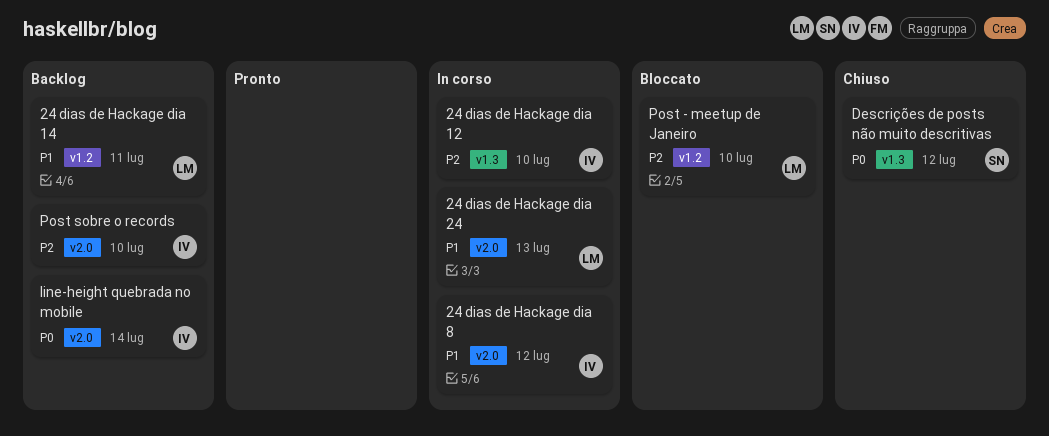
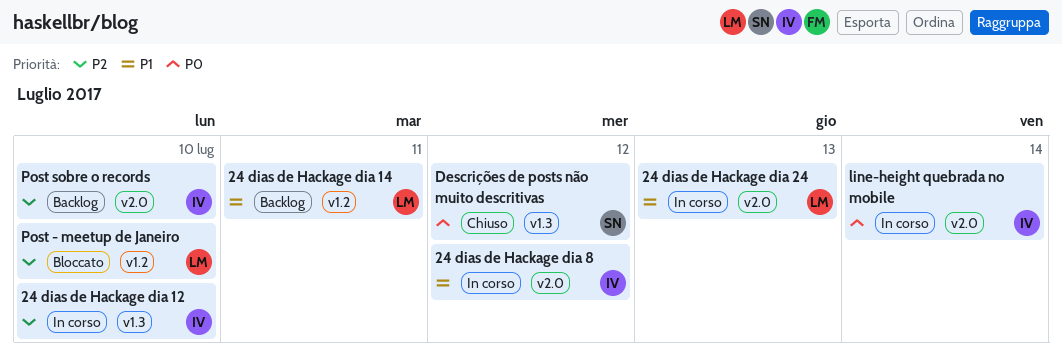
line-height quebrada no mobile, status: Backlog -> In corso

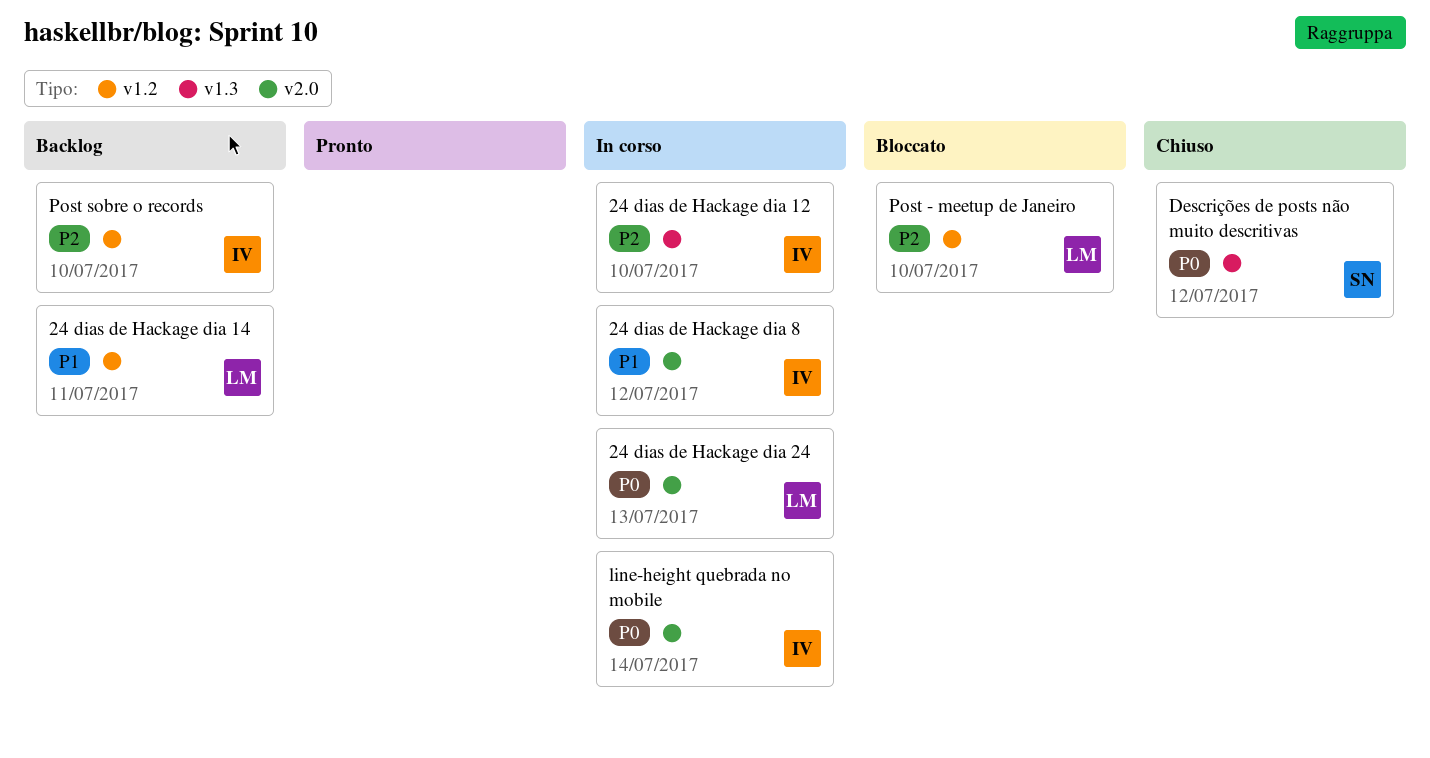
24 dias de Hackage dia 24, priority: P1 -> P0
Post sobre o records, label: v2.0 -> v1.2

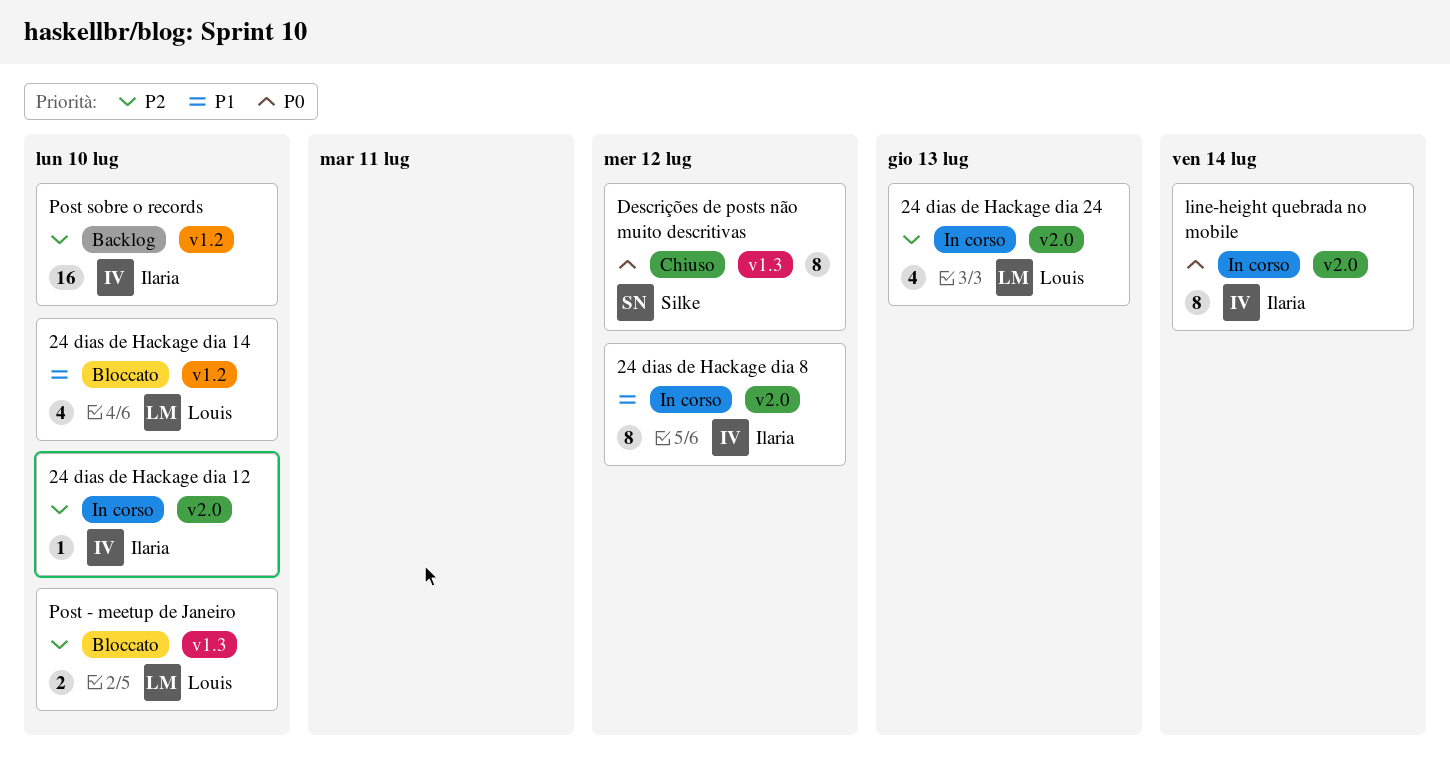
24 dias de Hackage dia 12, label: v1.3 -> v2.0
24 dias de Hackage dia 14, status: Backlog -> Bloccato
24 dias de Hackage dia 14, due: Jul 11 -> Jul 10
24 dias de Hackage dia 24, priority: P0 -> P2
Post - meetup de Janeiro, label: v1.2 -> v1.3

